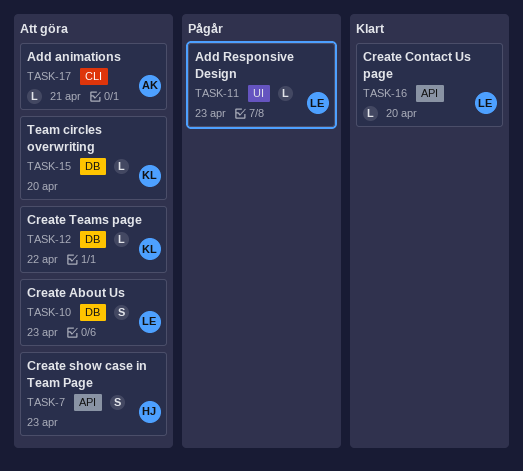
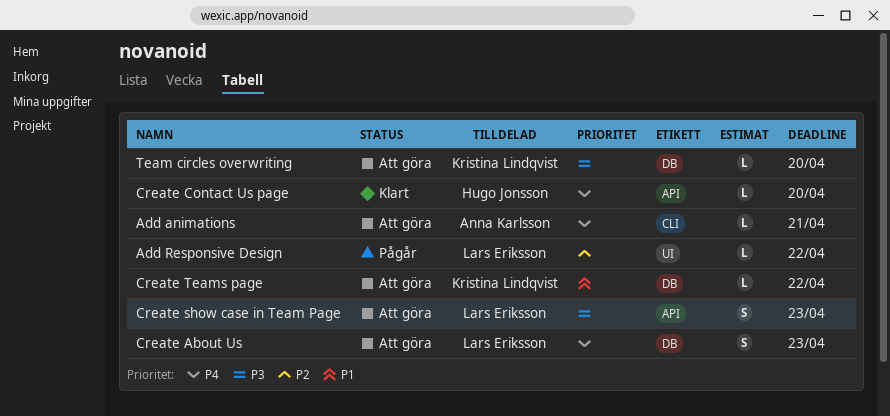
Add Responsive Design, due: Apr 23 -> Apr 22
Create Contact Us page, owner: Lars Eriksson -> Hugo Jonsson
Create show case in Team Page, owner: Hugo Jonsson -> Lars Eriksson

